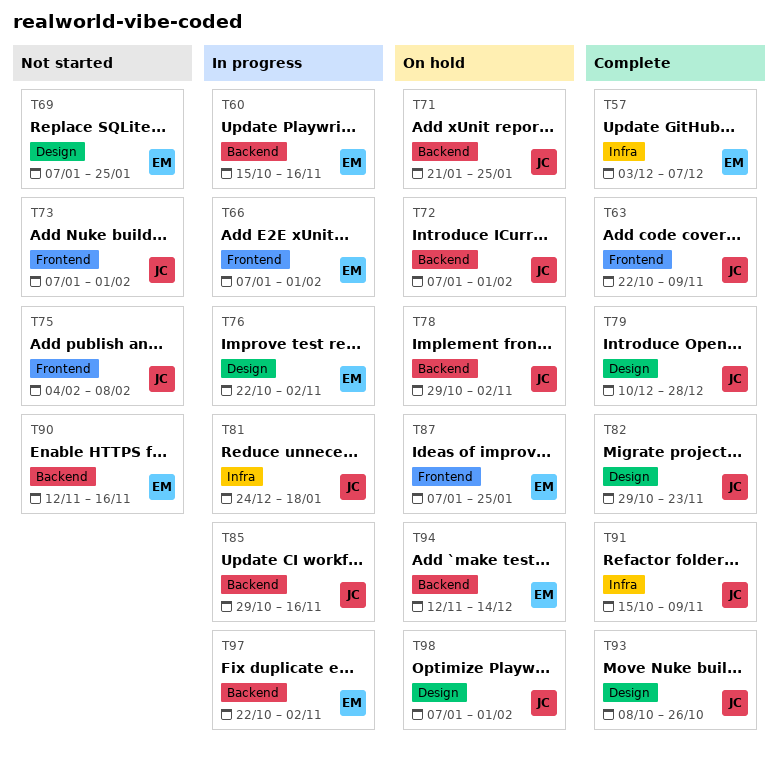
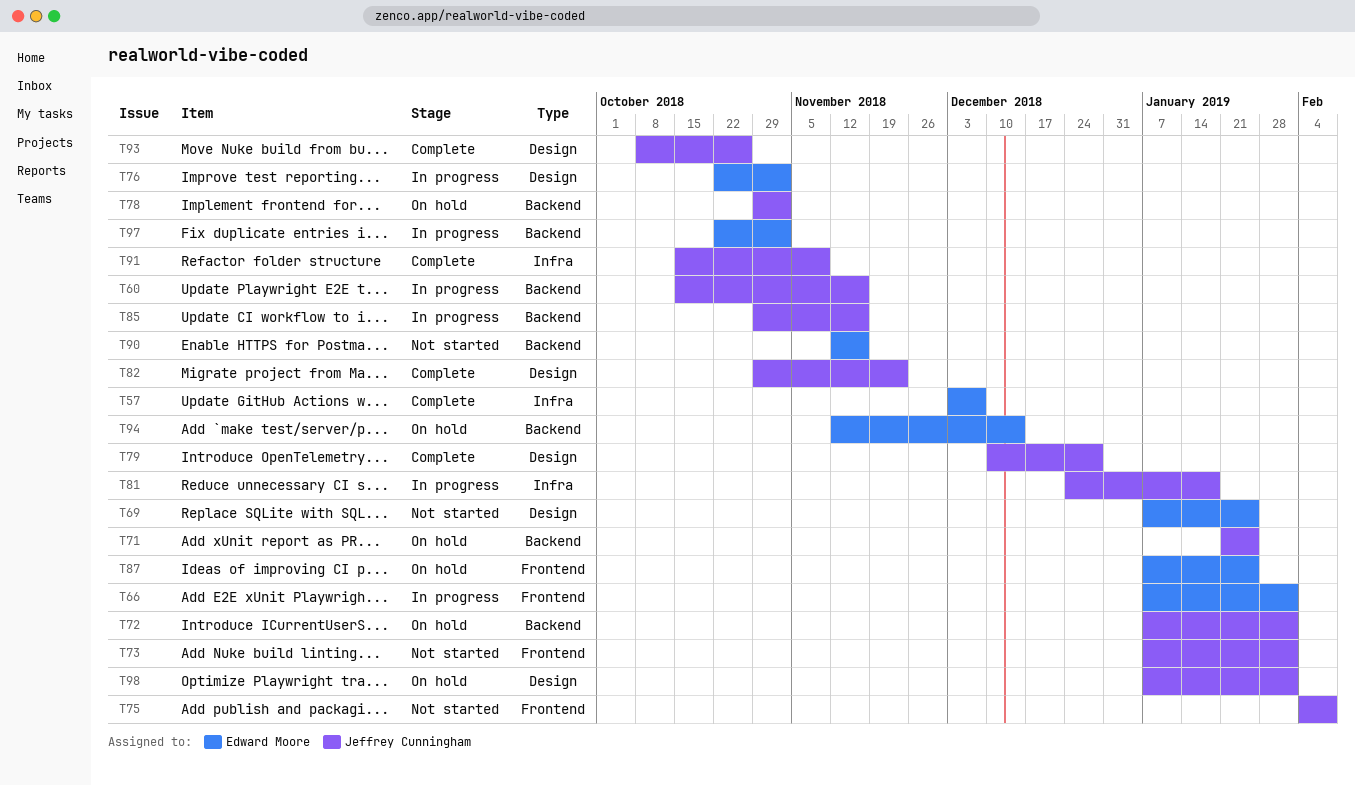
T60, owner: Edward Moore -> Jeffrey Cunningham
T63: present -> none

